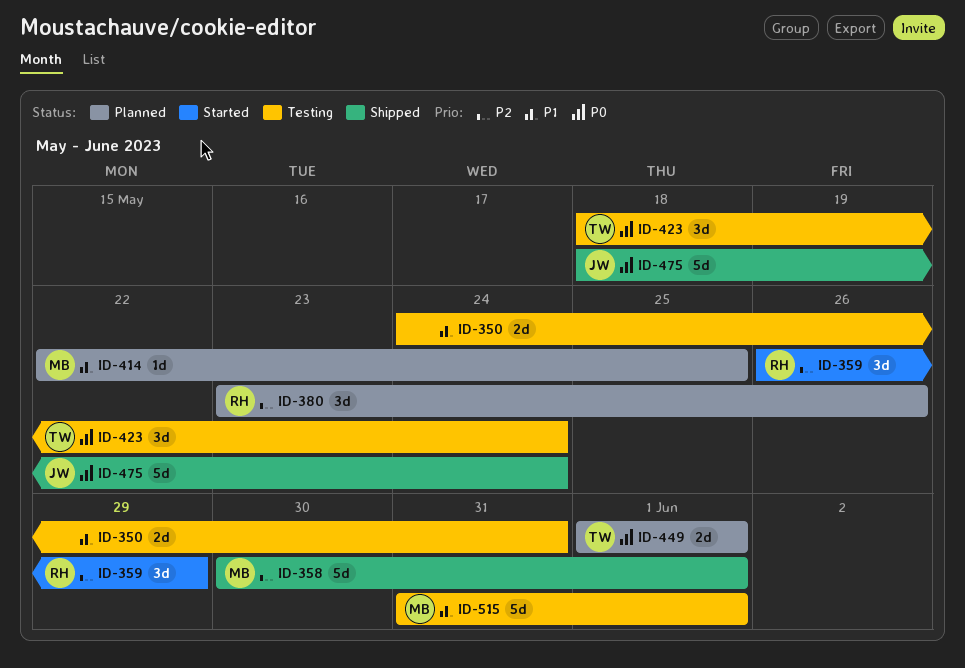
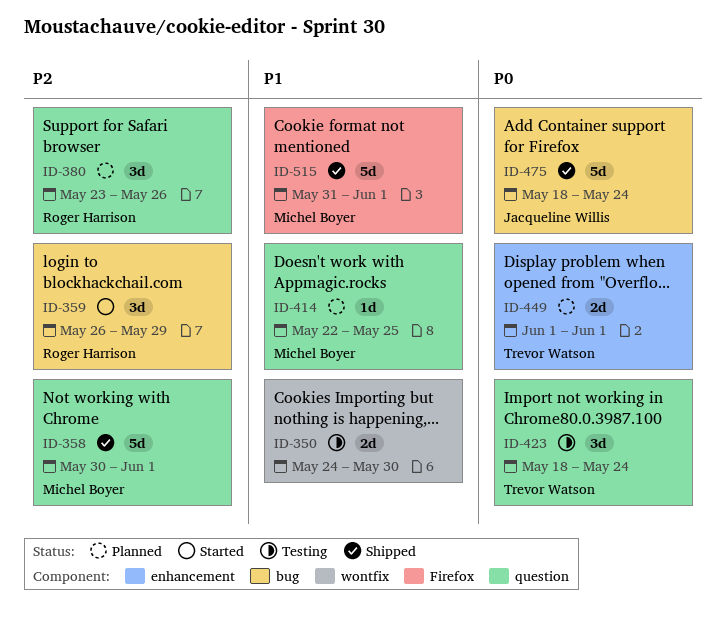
ID-350, due: May 31 -> May 30
ID-515, status: Testing -> Shipped

